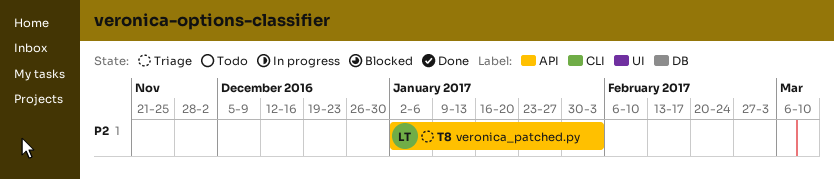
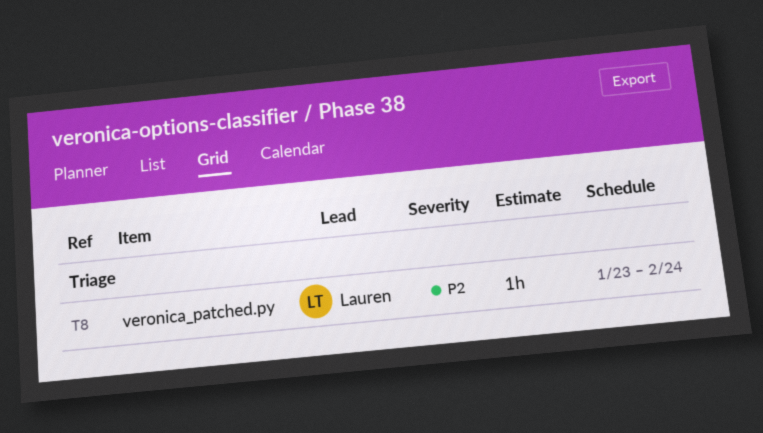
T8, start: Jan 2 -> Jan 23
T8, due: Feb 3 -> Feb 24

